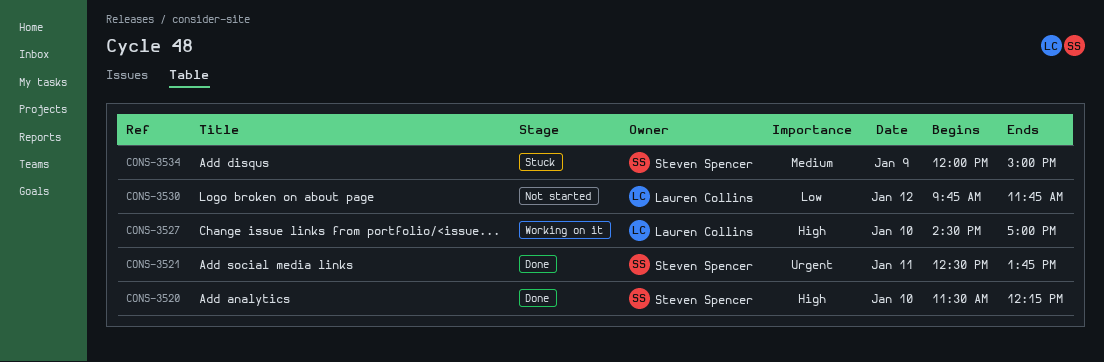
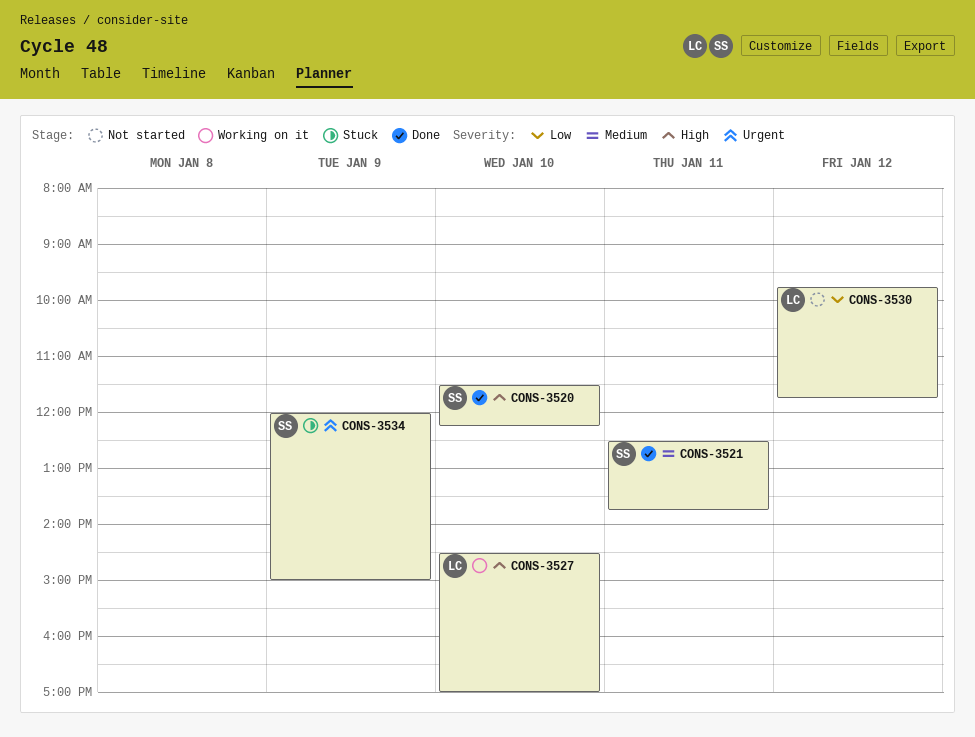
CONS-3521, priority: Urgent -> Medium
CONS-3534, priority: Medium -> Urgent

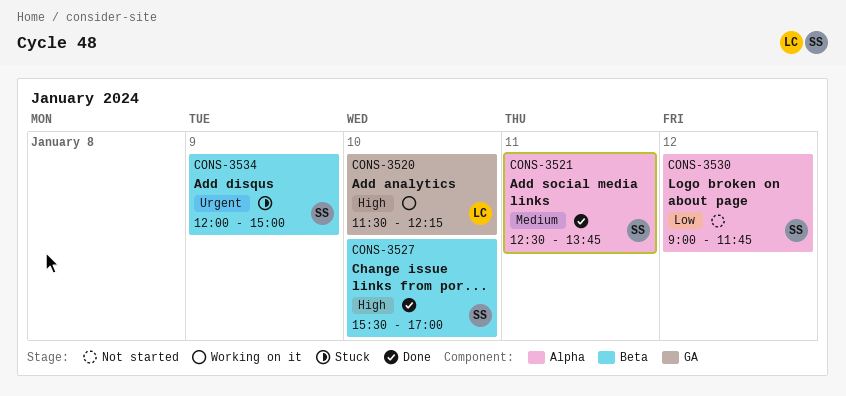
CONS-3520, status: Done -> Working on it
CONS-3520, owner: SS -> LC
CONS-3527, status: Working on it -> Done
CONS-3527, owner: LC -> SS
CONS-3527, begins: 14:30 -> 15:30
CONS-3530, owner: LC -> SS
CONS-3530, begins: 09:45 -> 09:00

